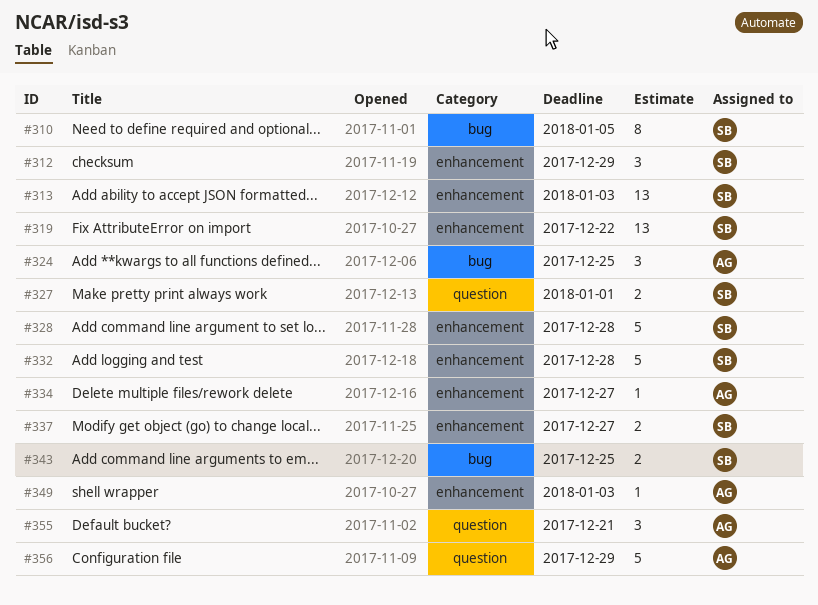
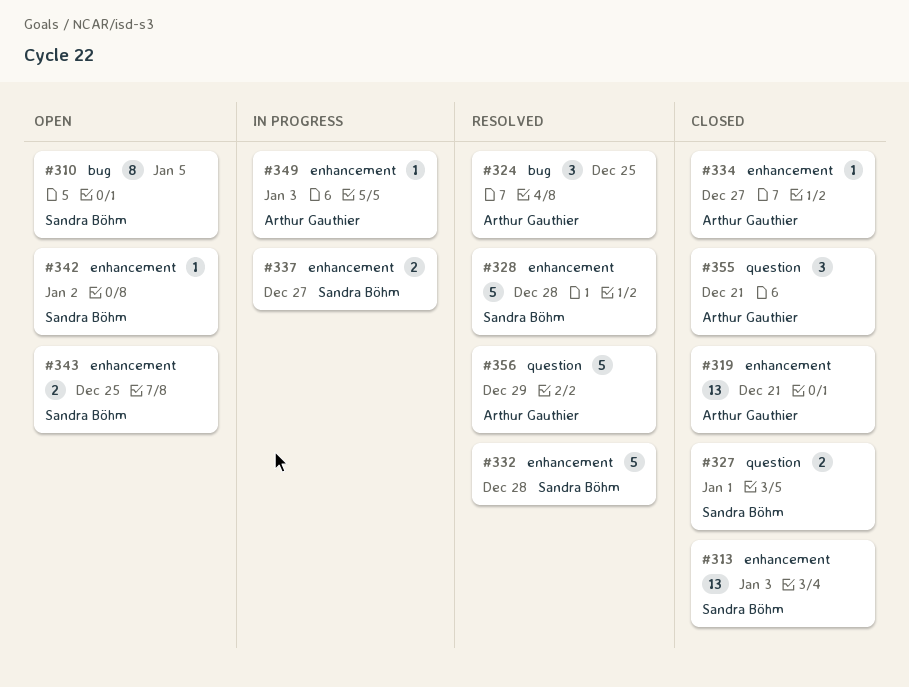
#312: present -> none
#319, owner: Sandra Böhm -> Arthur Gauthier
#319, due: Dec 22 -> Dec 21
#342: none -> present
#343, label: bug -> enhancement

